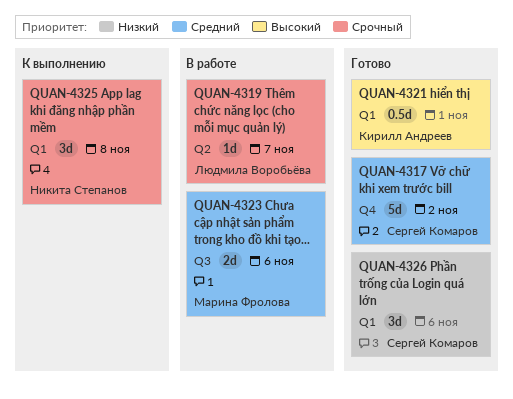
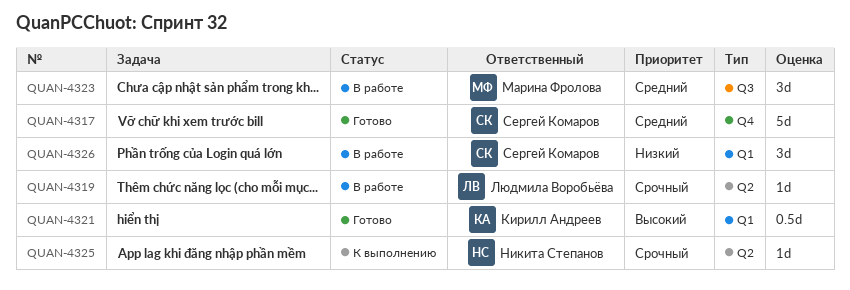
QUAN-4323, estimate: 2d -> 3d
QUAN-4325, label: Q1 -> Q2
QUAN-4325, estimate: 3d -> 1d
QUAN-4326, status: Готово -> В работе

